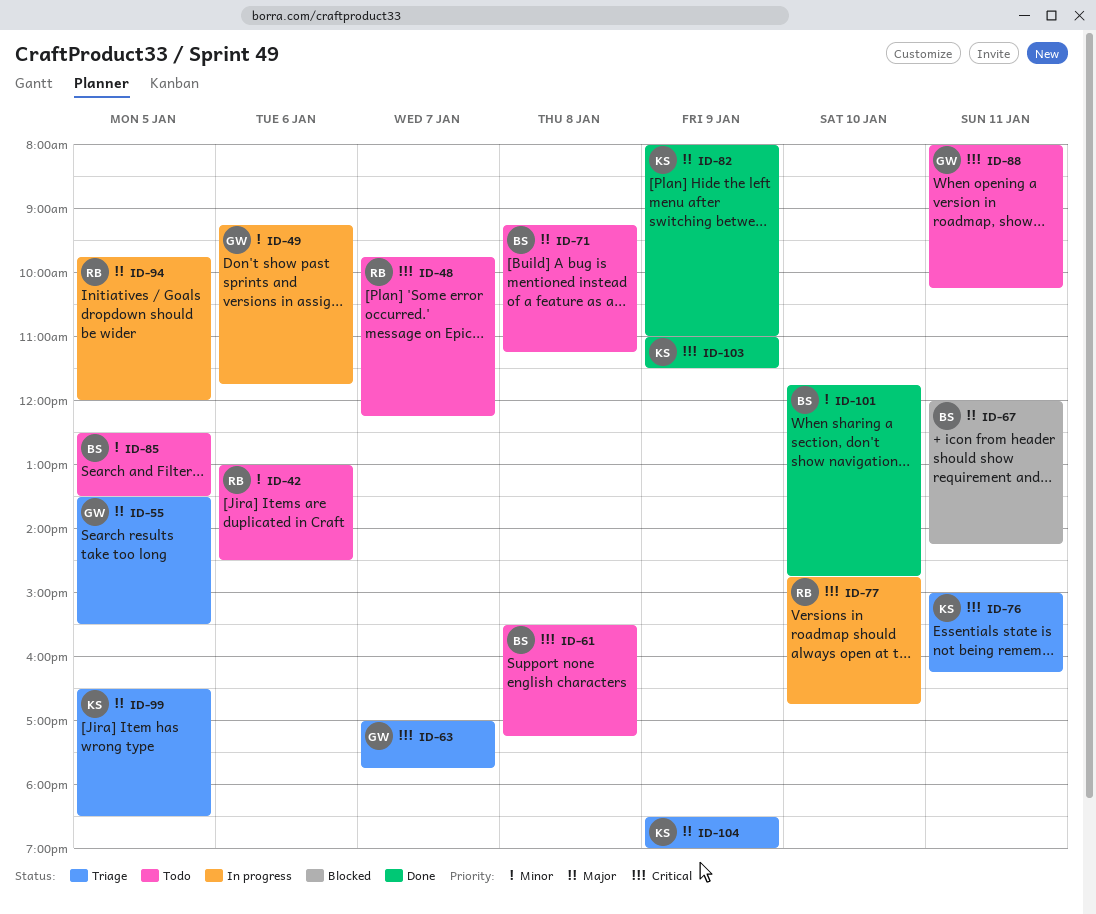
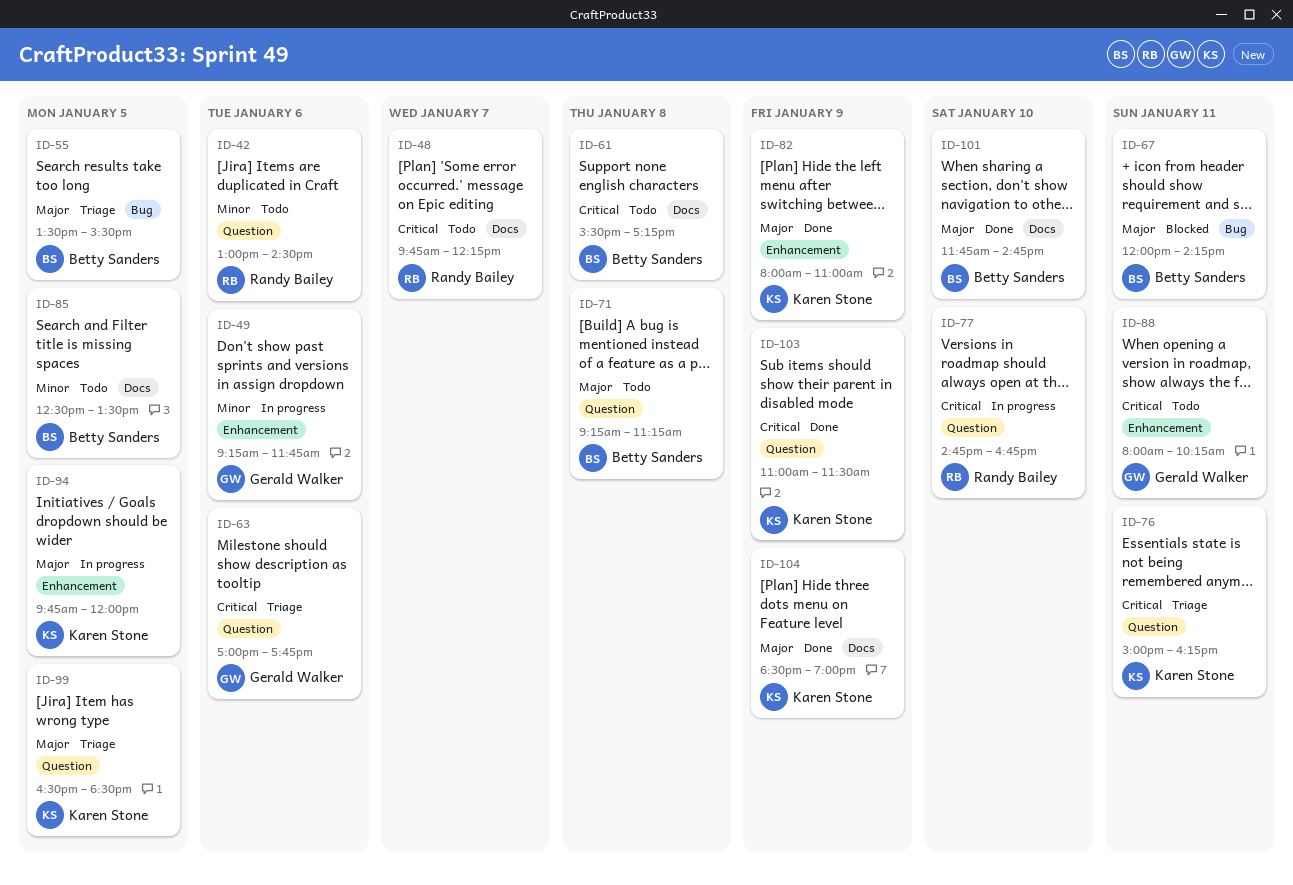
ID-55, owner: Gerald Walker -> Betty Sanders
ID-63, day: Jan 7 -> Jan 6
ID-94, owner: Randy Bailey -> Karen Stone
ID-101, priority: Minor -> Major
ID-104, status: Triage -> Done

